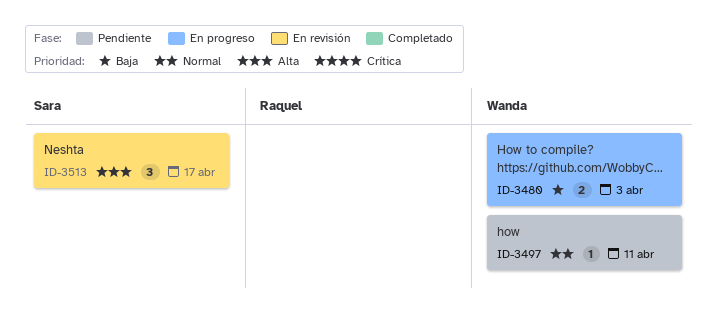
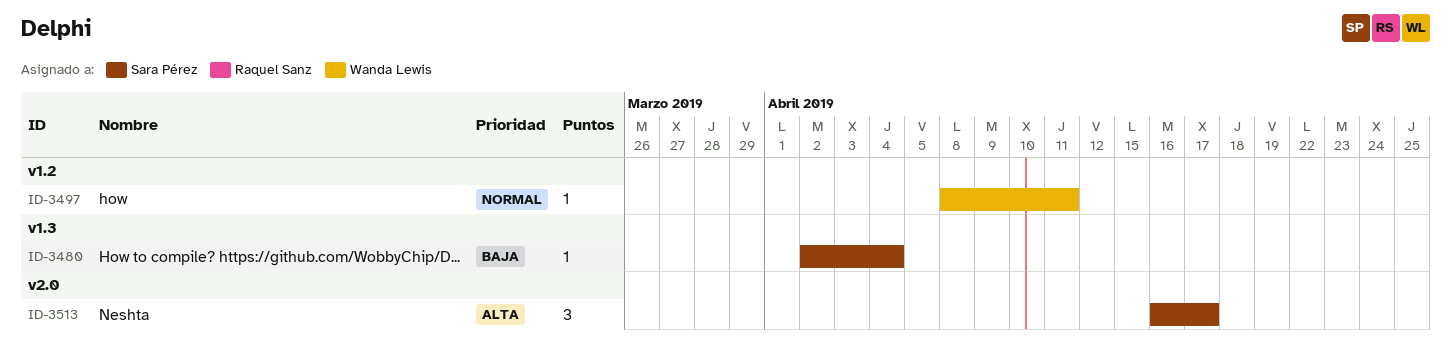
ID-3480, owner: Wanda Lewis -> Sara Pérez
ID-3480, estimate: 2 -> 1
ID-3480, due: Apr 3 -> Apr 4

